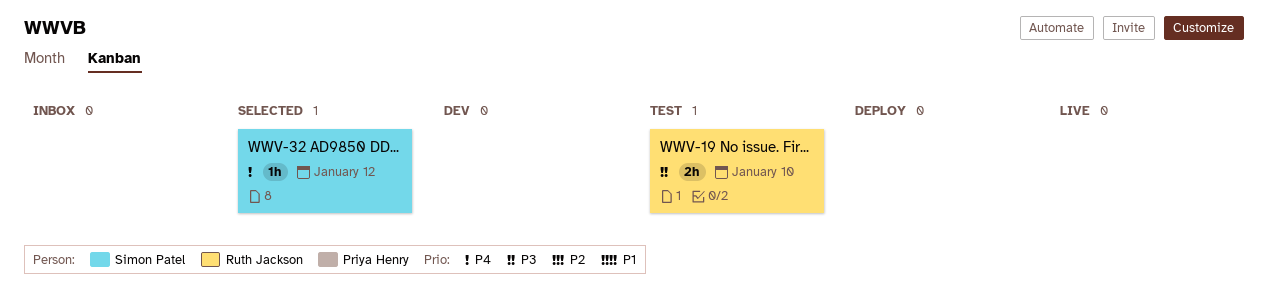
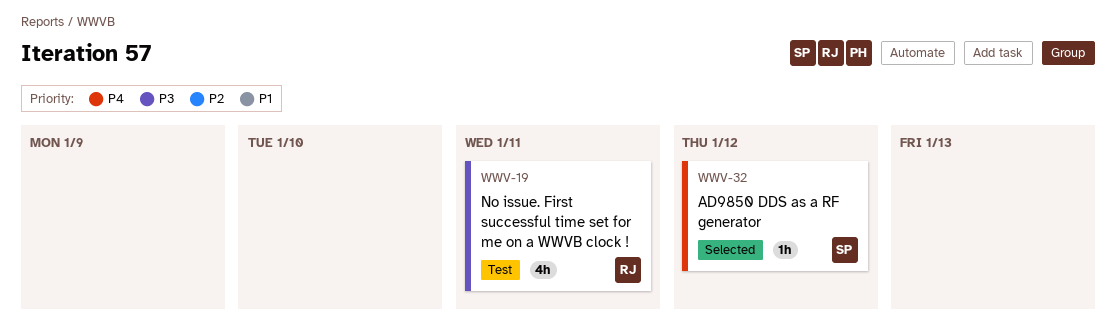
WWV-19, estimate: 2h -> 4h
WWV-19, due: Jan 10 -> Jan 11

